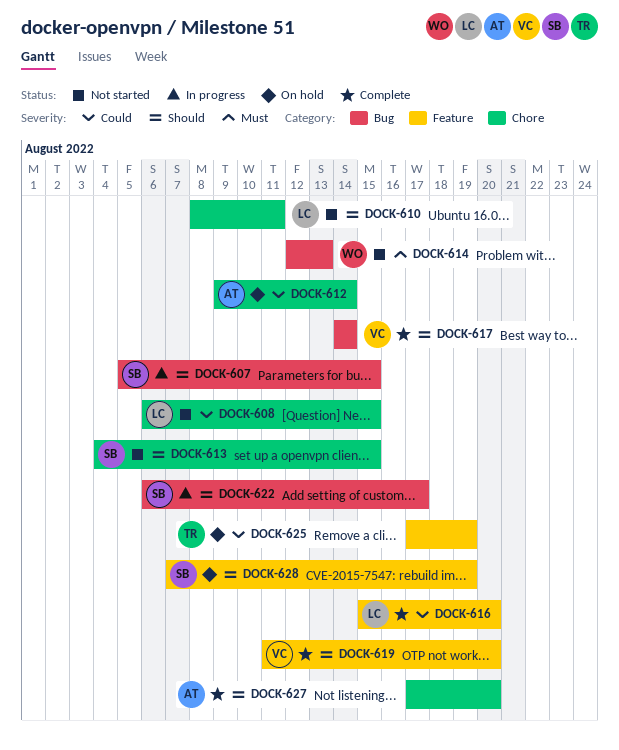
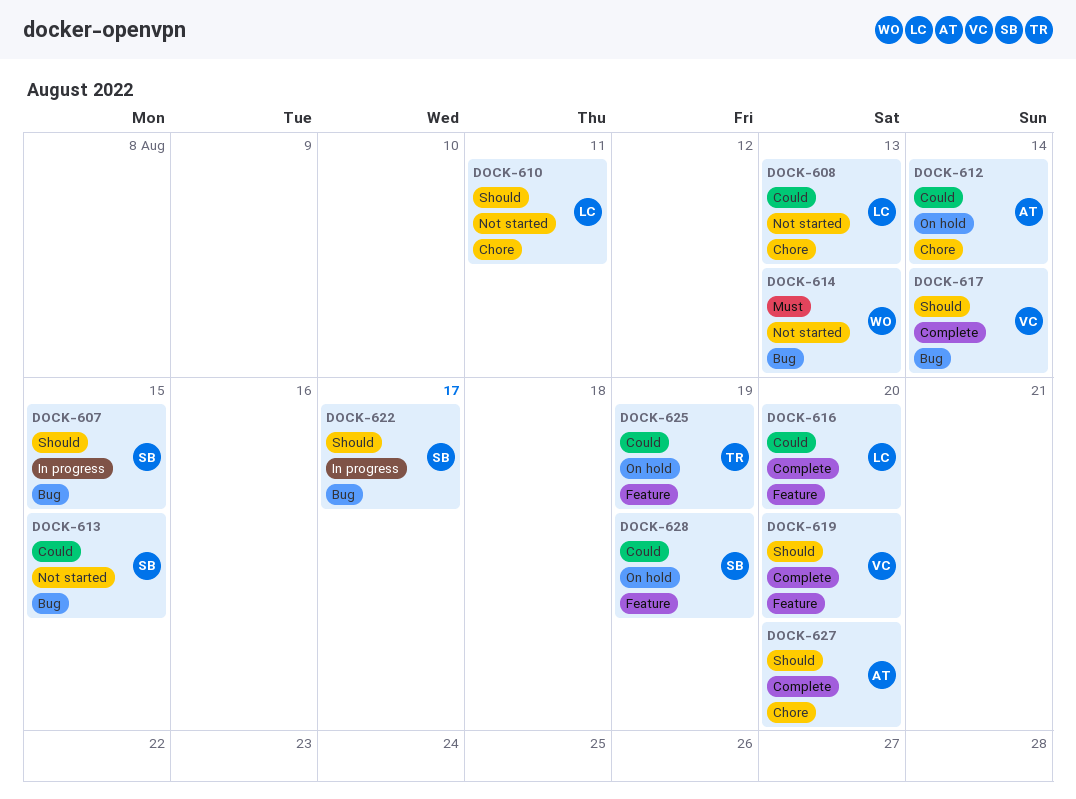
DOCK-608, due: Aug 15 -> Aug 13
DOCK-613, priority: Should -> Could
DOCK-613, label: Chore -> Bug
DOCK-628, priority: Should -> Could

